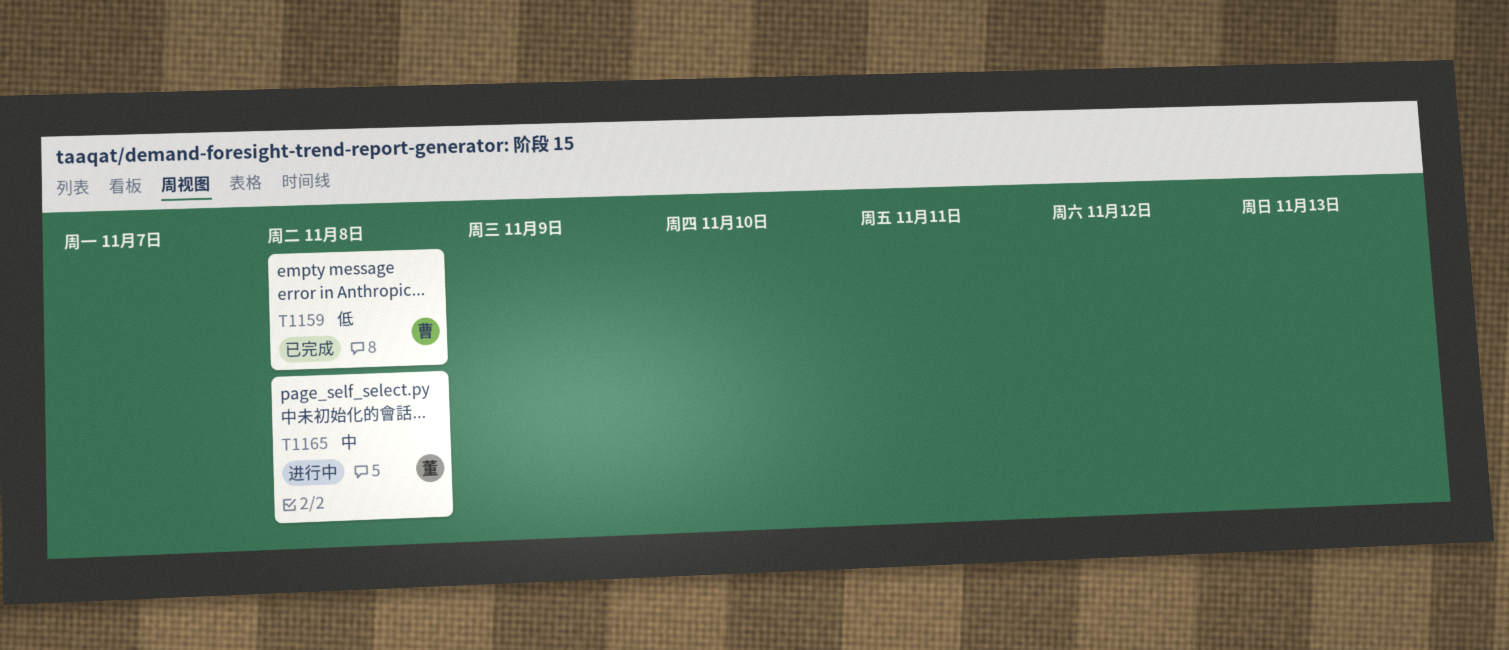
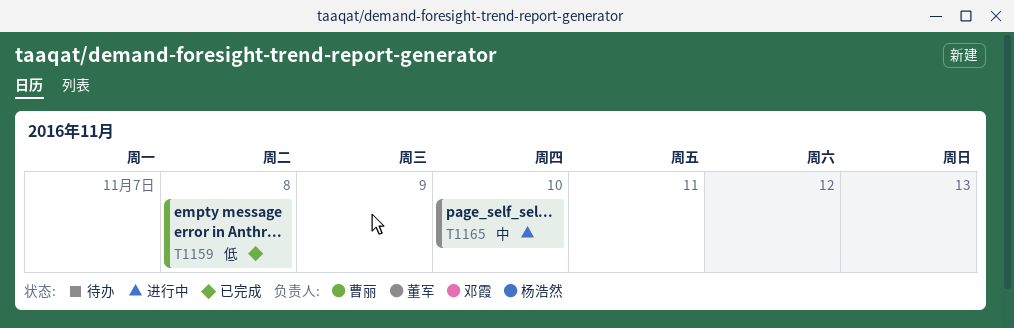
T1165, due: Nov 8 -> Nov 10

